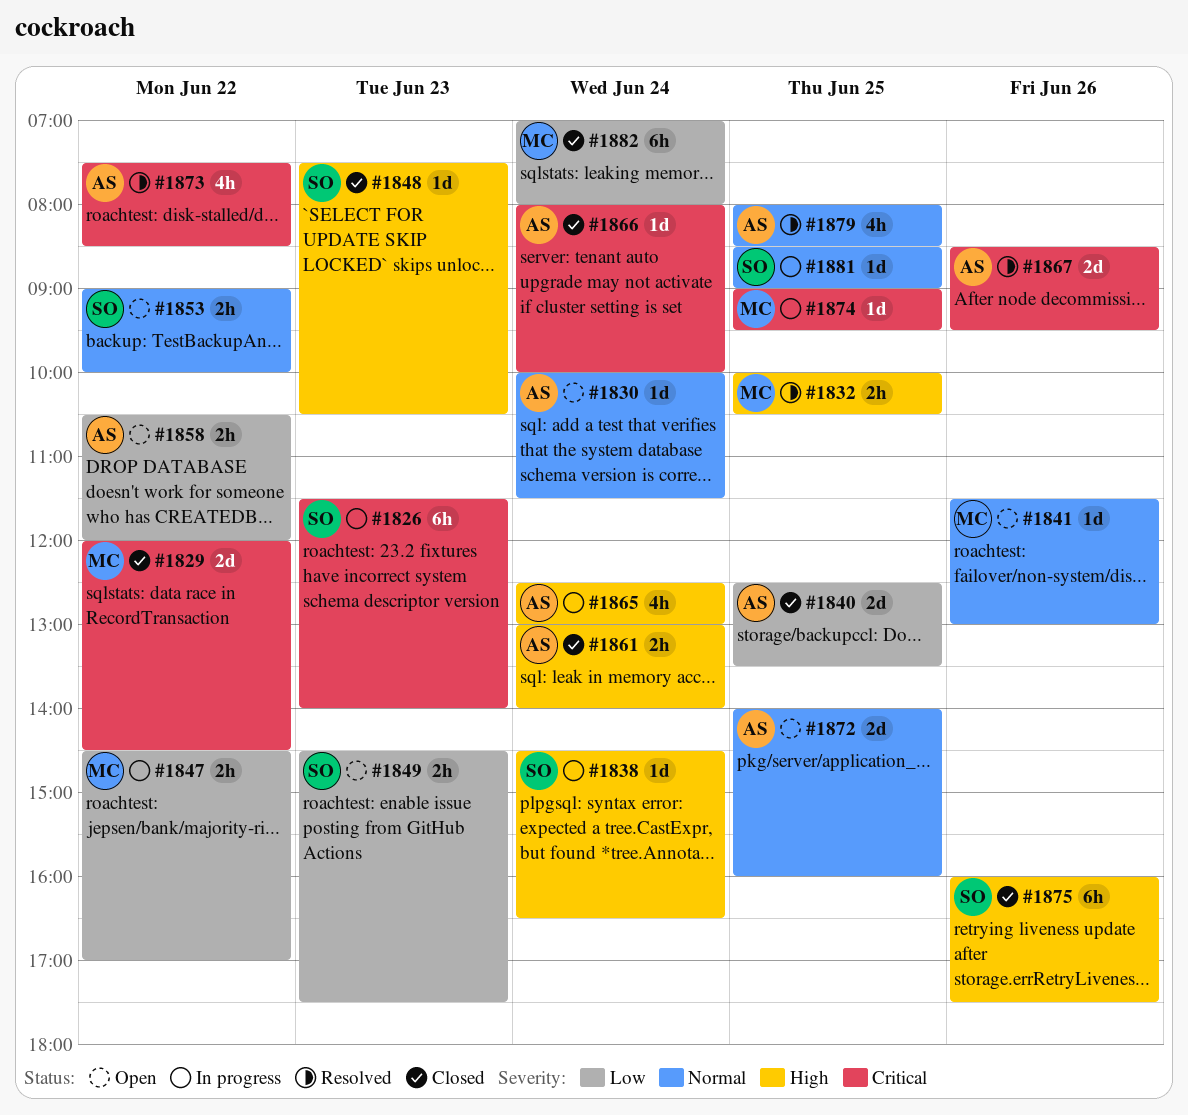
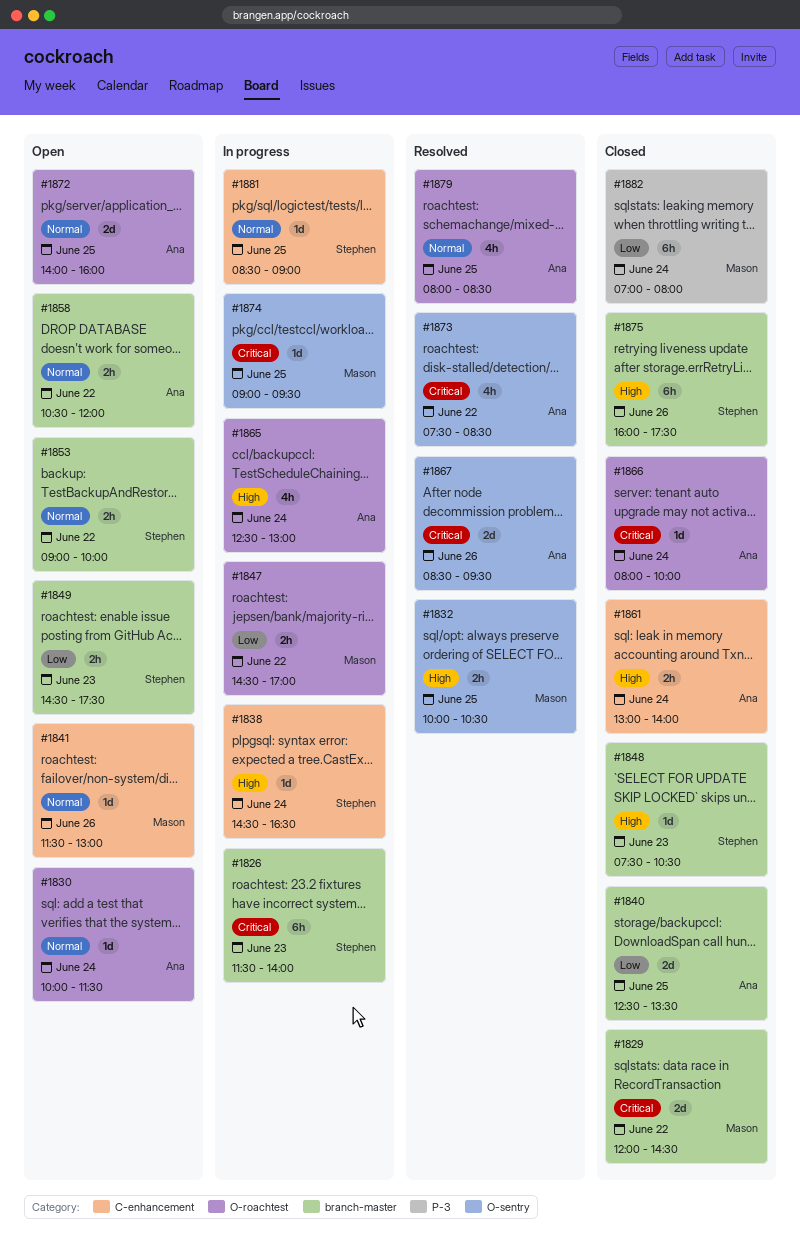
#1858, priority: Low -> Normal

